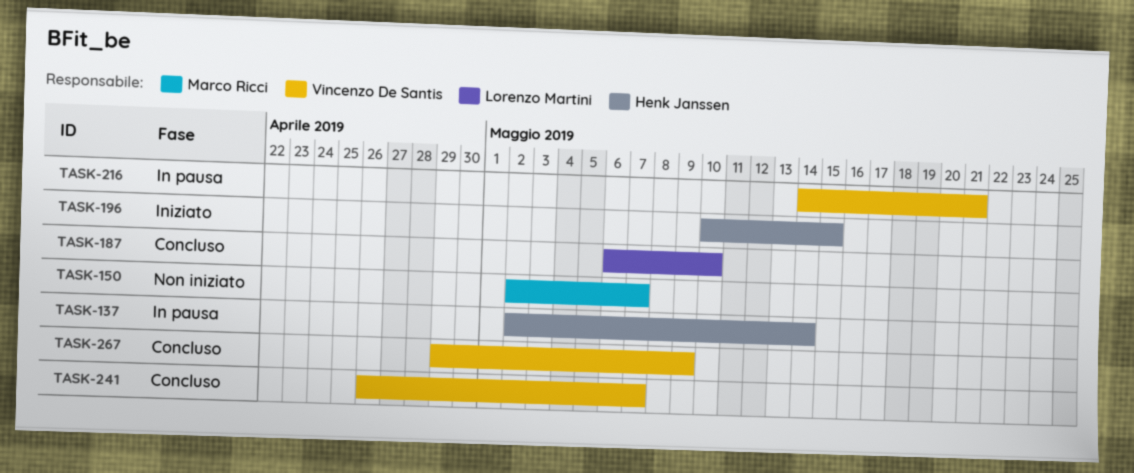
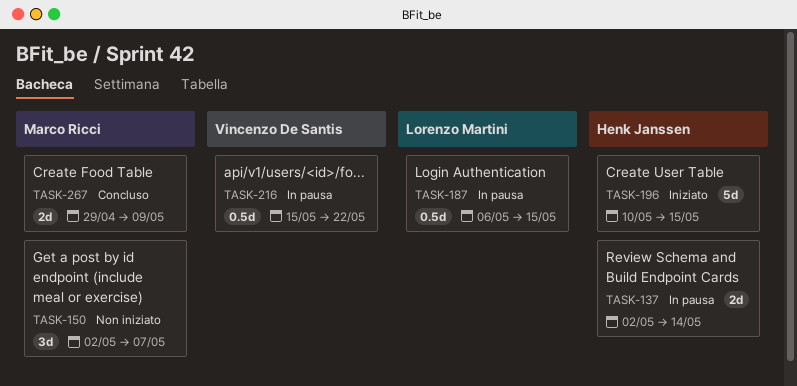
TASK-187, status: Concluso -> In pausa
TASK-187, due: May 10 -> May 15
TASK-216, start: May 14 -> May 15
TASK-216, due: May 21 -> May 22
TASK-241: present -> none
TASK-267, owner: Vincenzo De Santis -> Marco Ricci

